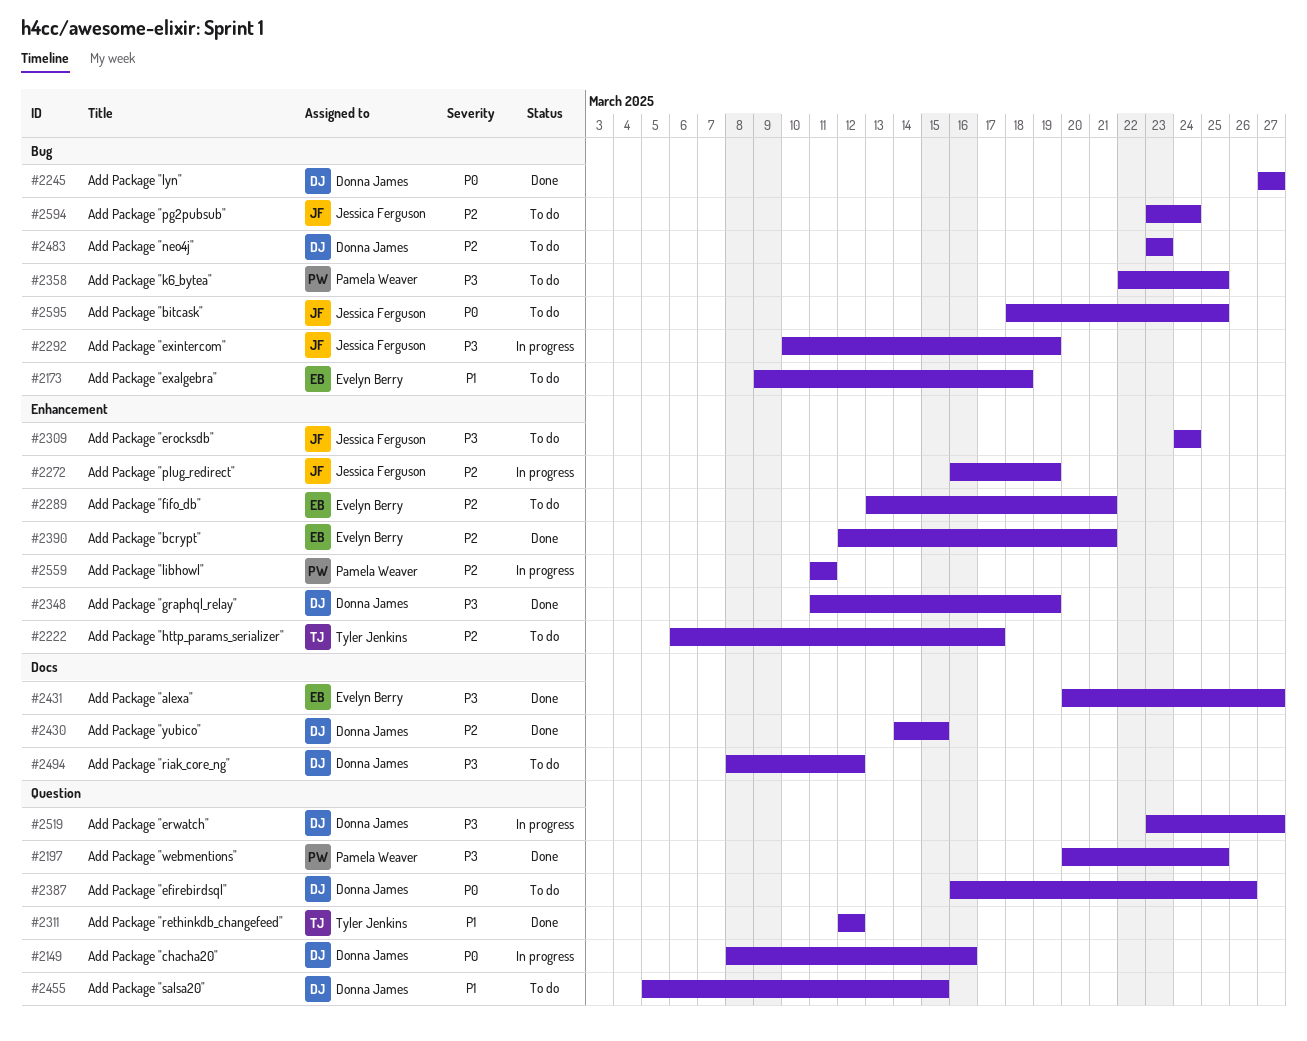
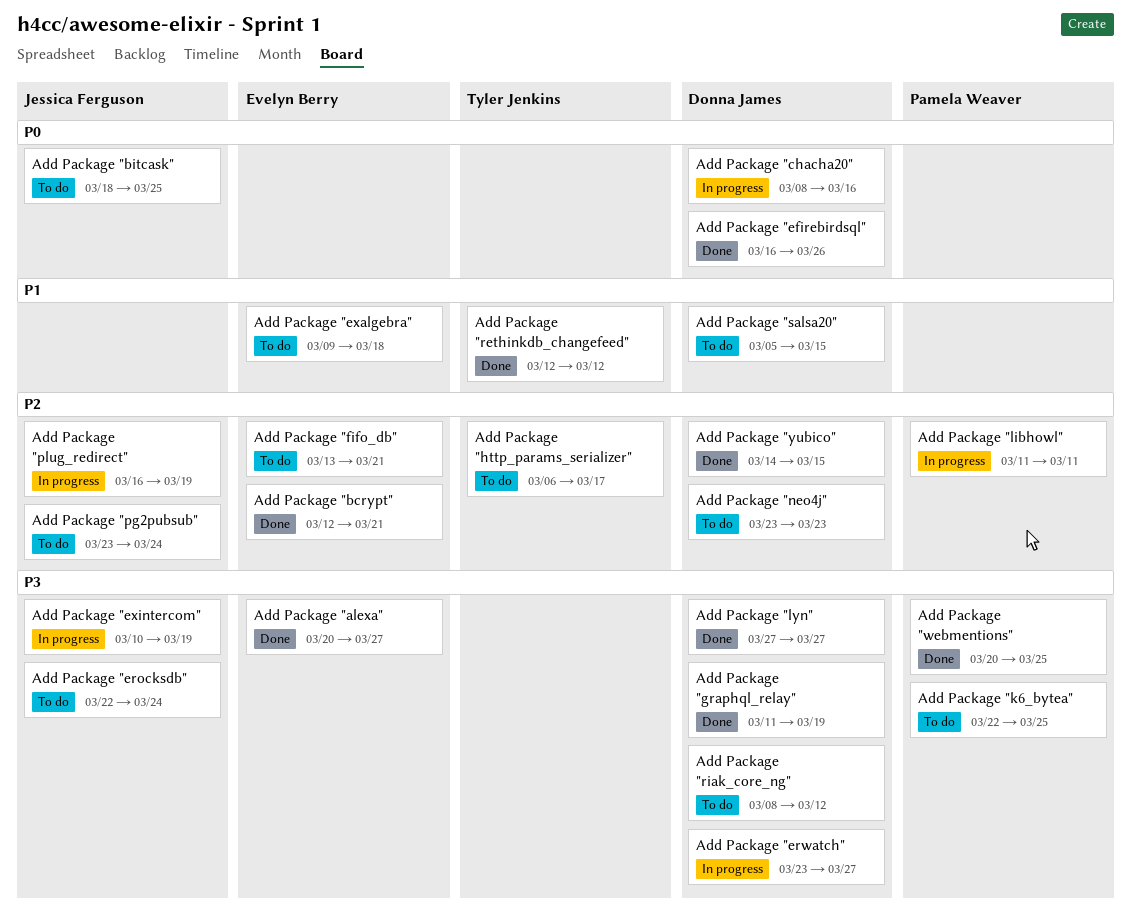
Add Package "efirebirdsql", status: To do -> Done
Add Package "erocksdb", start: Mar 24 -> Mar 22
Add Package "lyn", priority: P0 -> P3

